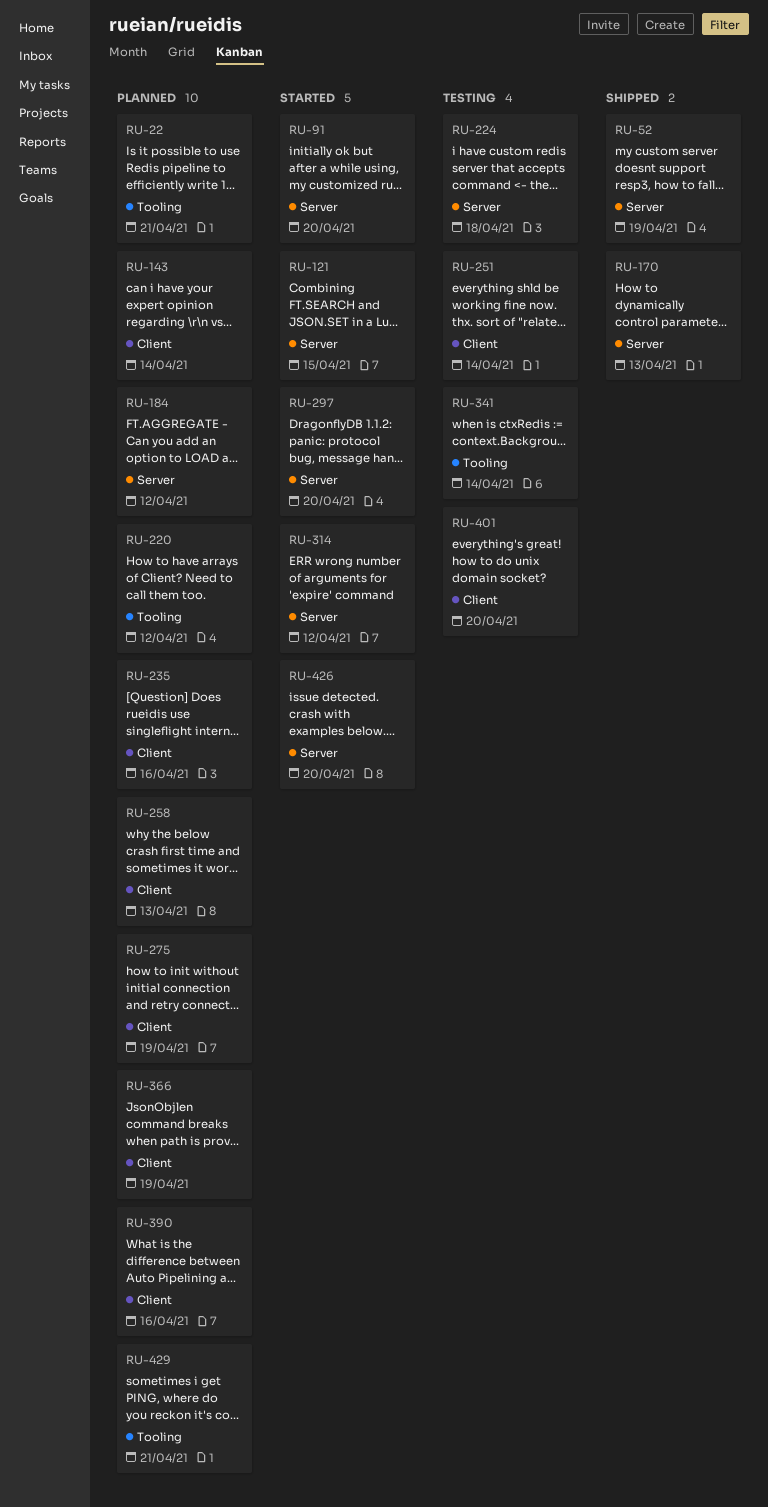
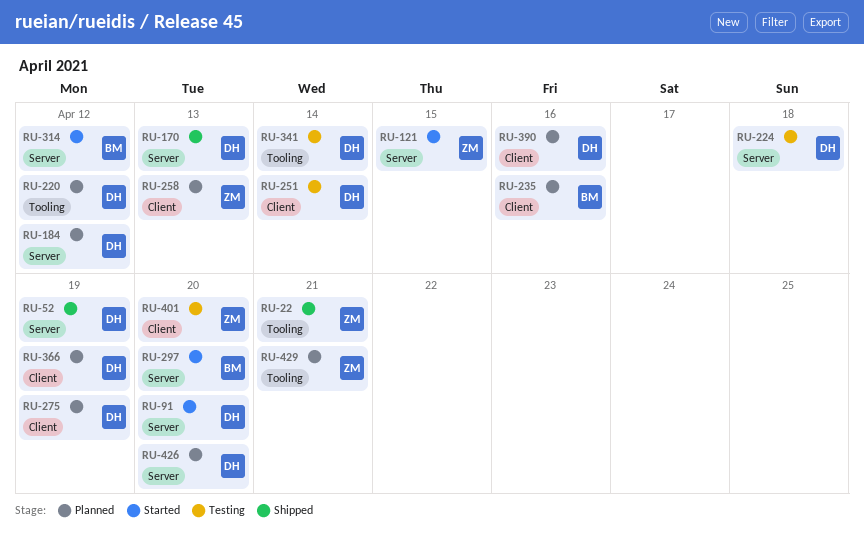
RU-22, status: Planned -> Shipped
RU-143: present -> none
RU-426, status: Started -> Planned

